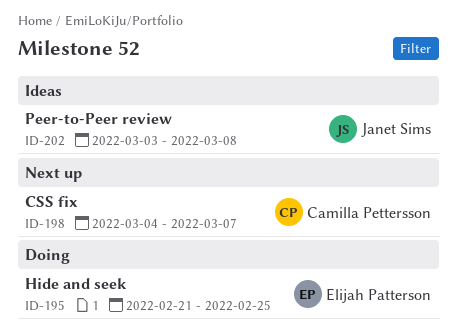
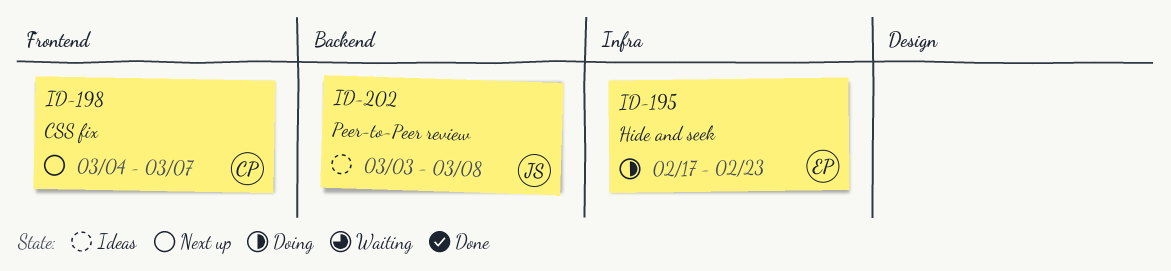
ID-195, start: Feb 21 -> Feb 17
ID-195, due: Feb 25 -> Feb 23

